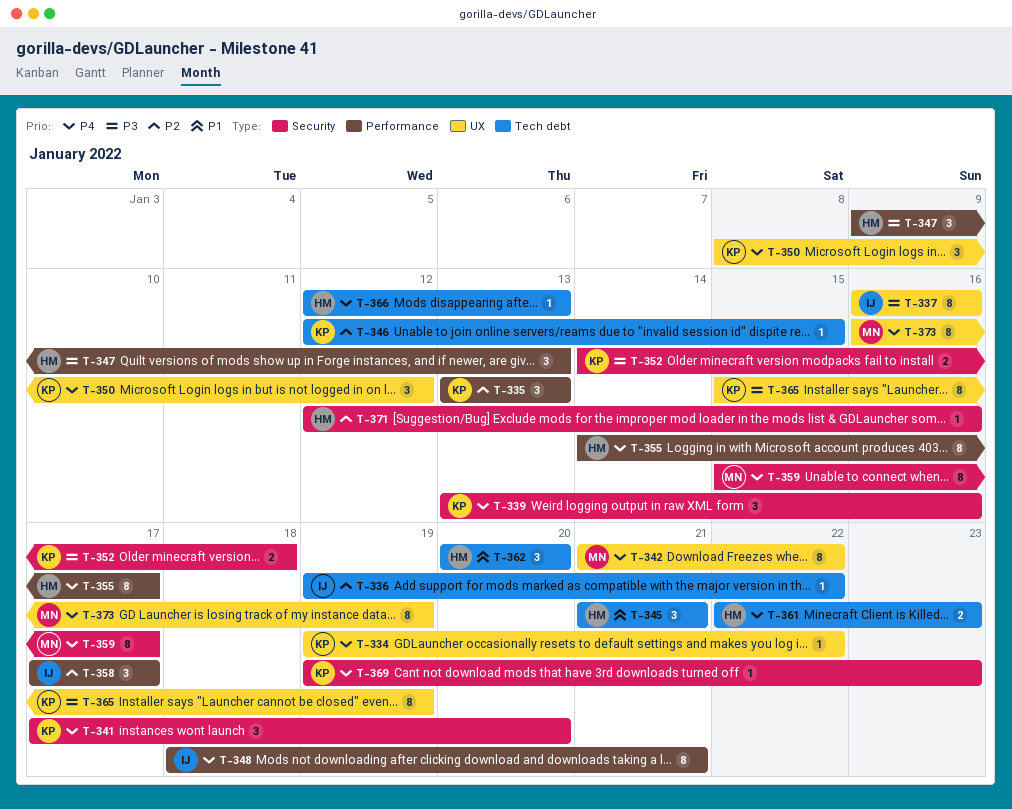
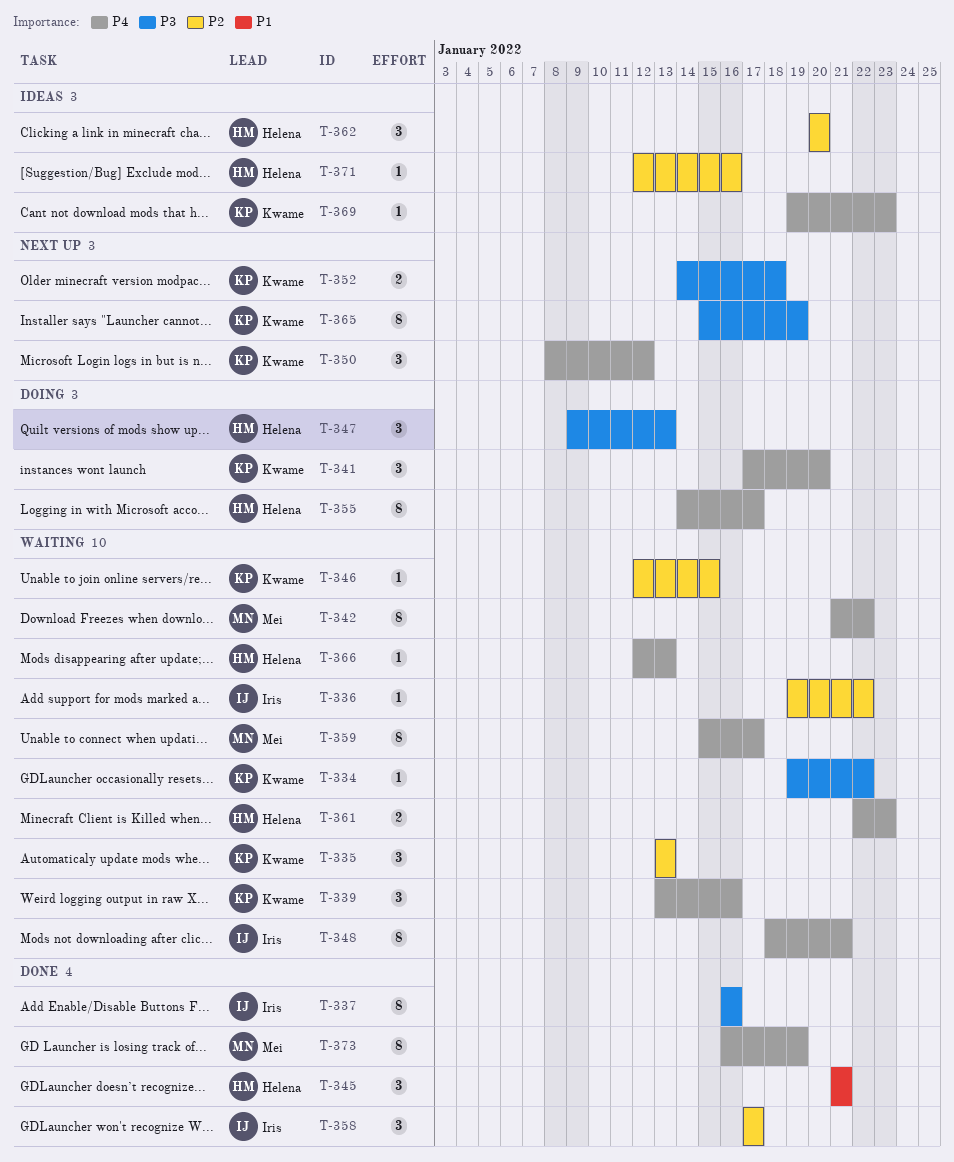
T-334, priority: P4 -> P3
T-362, priority: P1 -> P2

